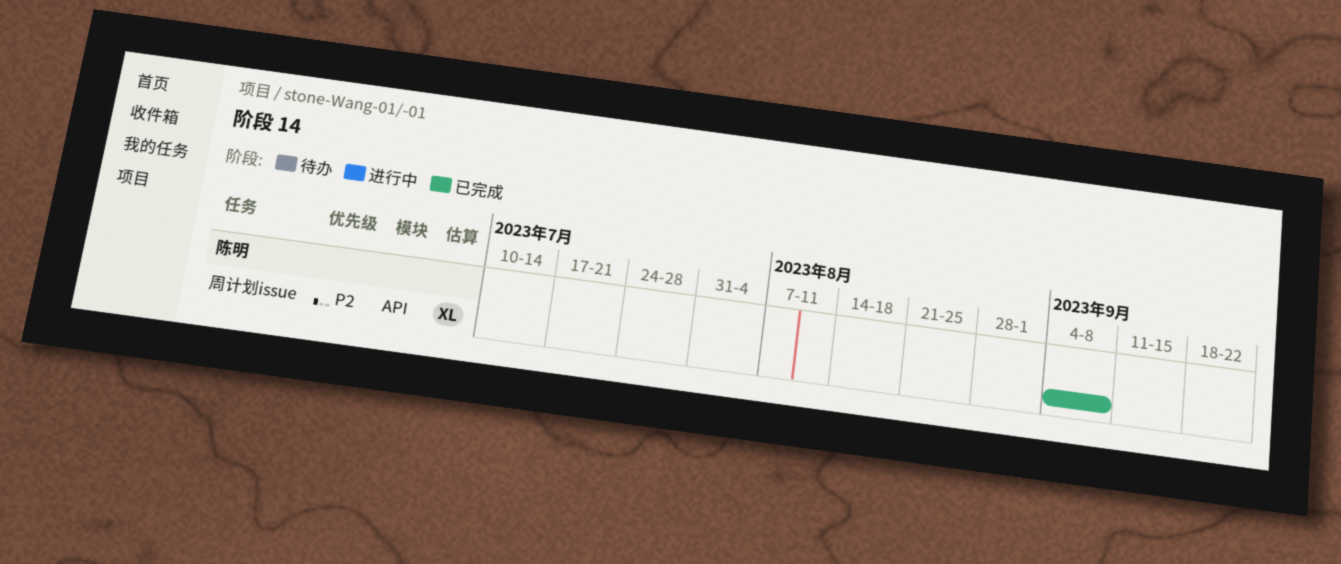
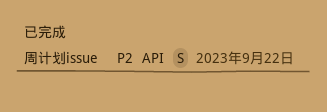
周计划issue, estimate: XL -> S
周计划issue, due: Sep 8 -> Sep 22

